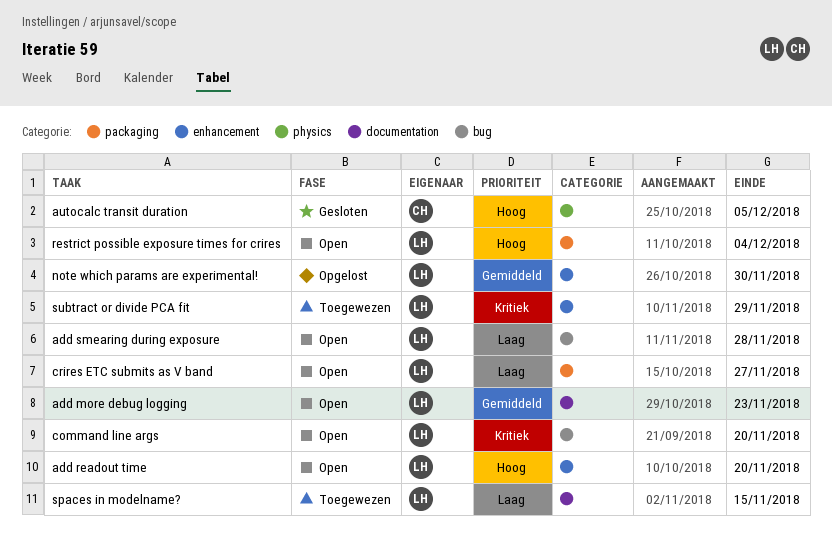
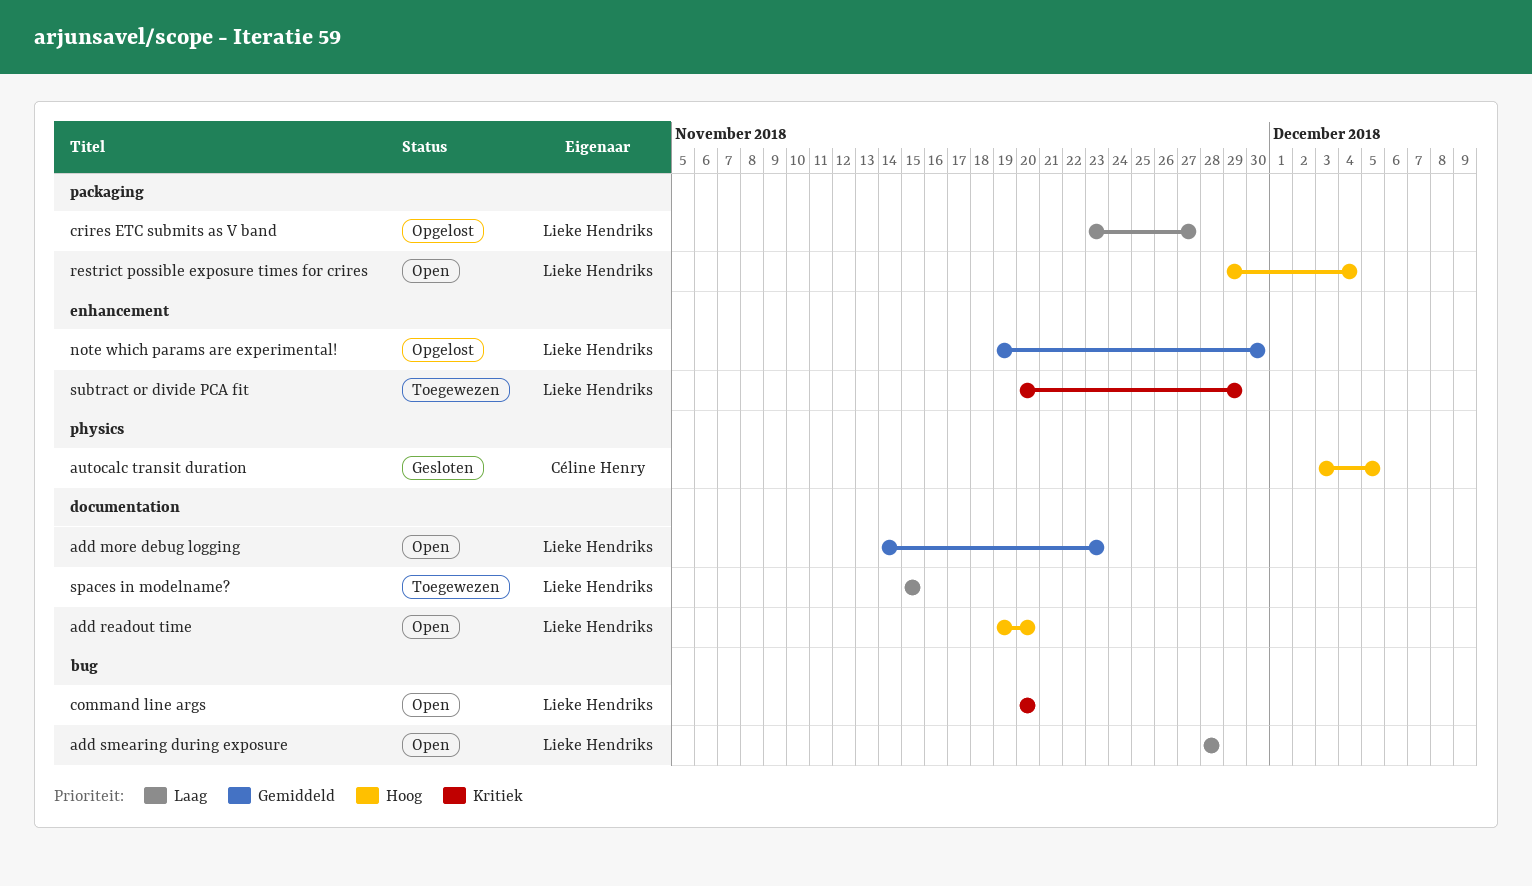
add readout time, label: enhancement -> documentation
crires ETC submits as V band, status: Open -> Opgelost

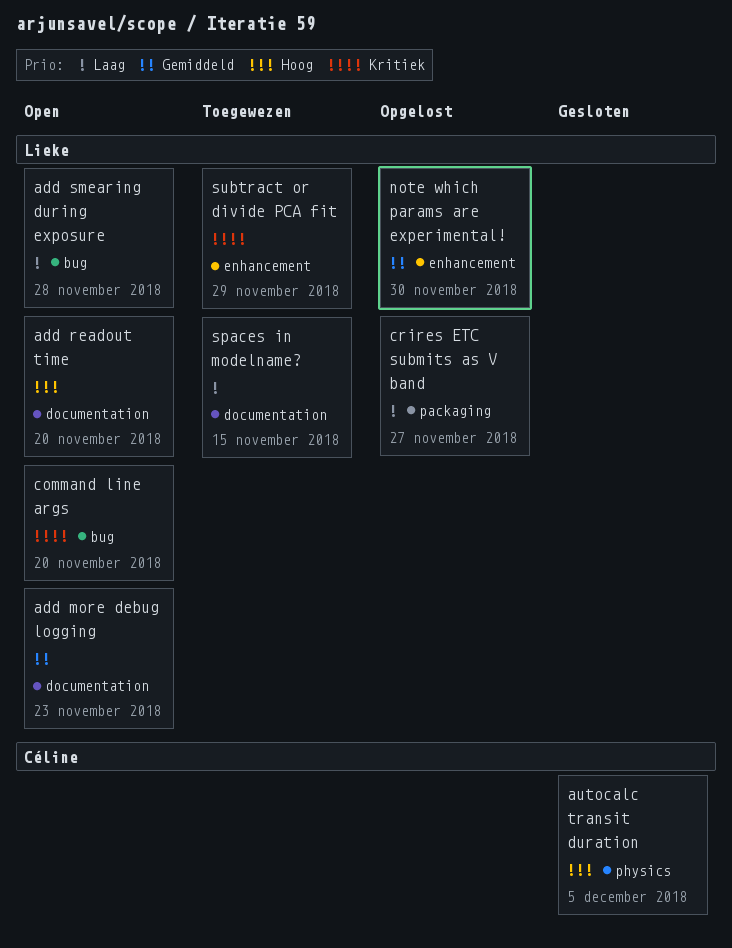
restrict possible exposure times for crires: present -> none

